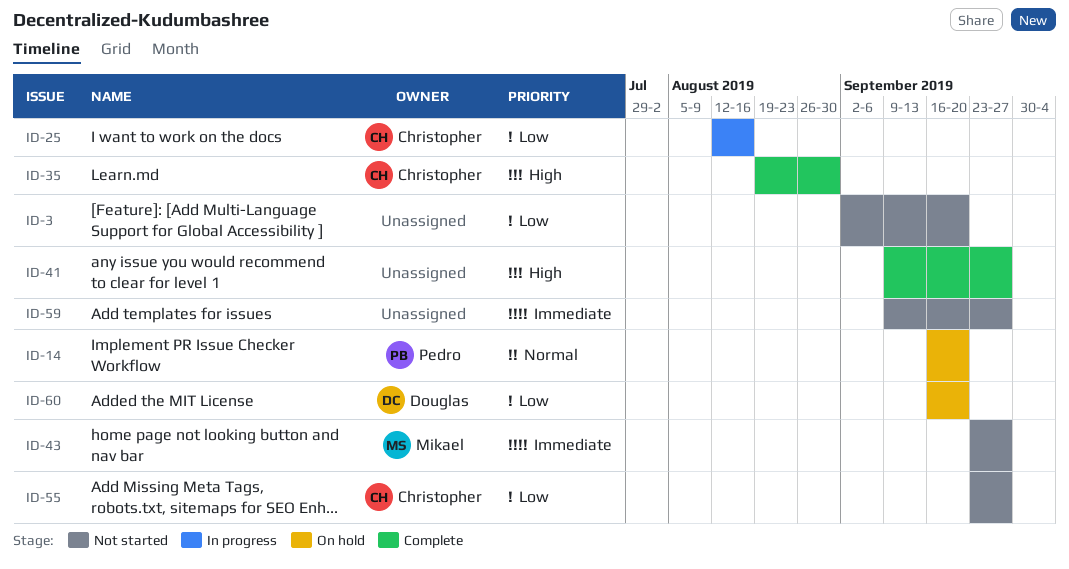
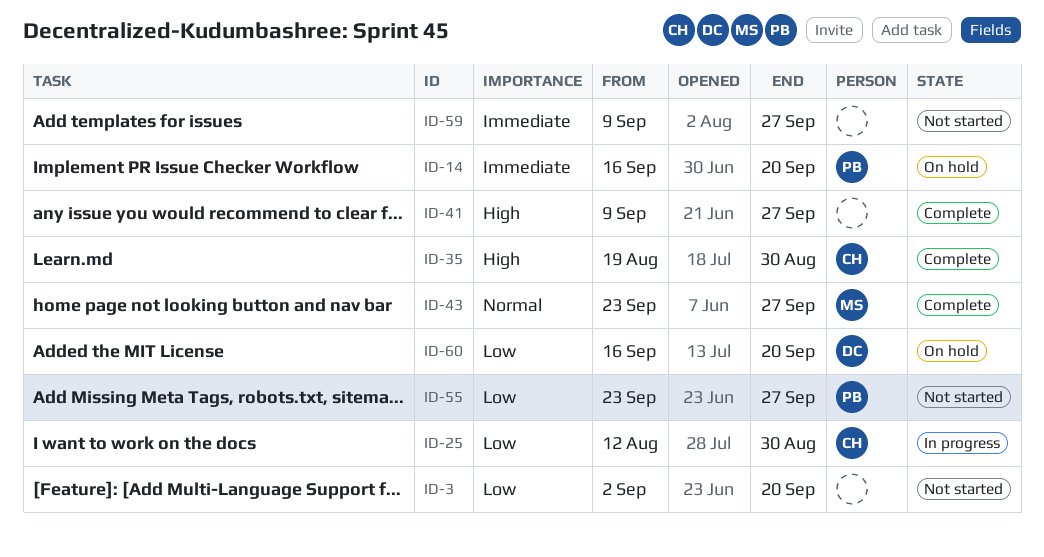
ID-14, priority: Normal -> Immediate
ID-25, due: Aug 16 -> Aug 30
ID-43, status: Not started -> Complete
ID-43, priority: Immediate -> Normal
ID-55, owner: Christopher -> Pedro

